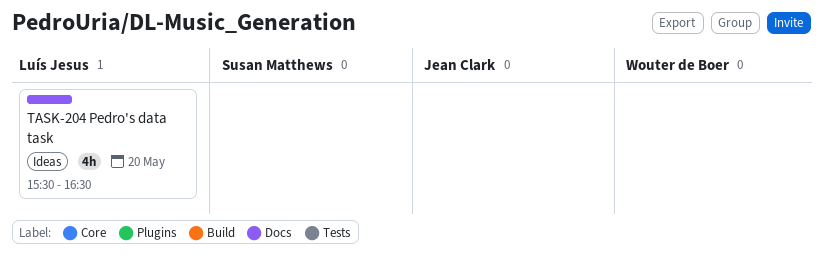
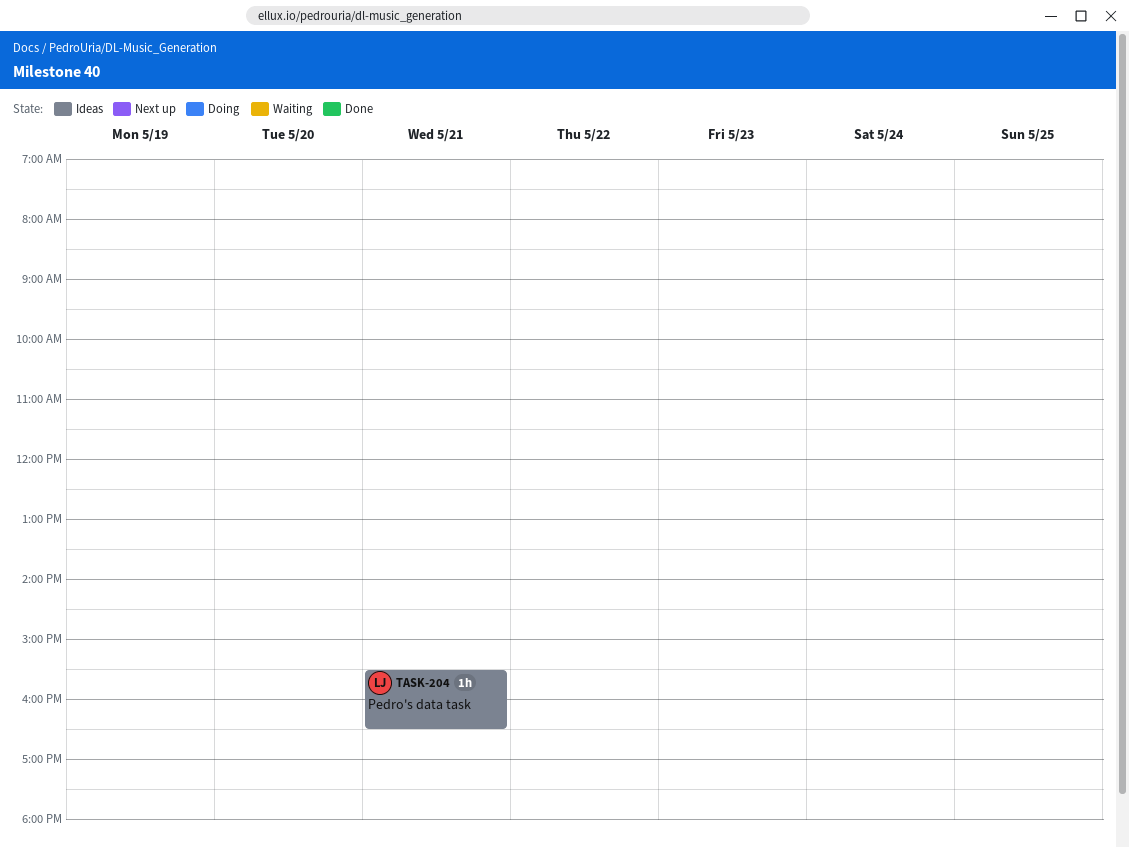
TASK-204, estimate: 4h -> 1h
TASK-204, day: May 20 -> May 21

